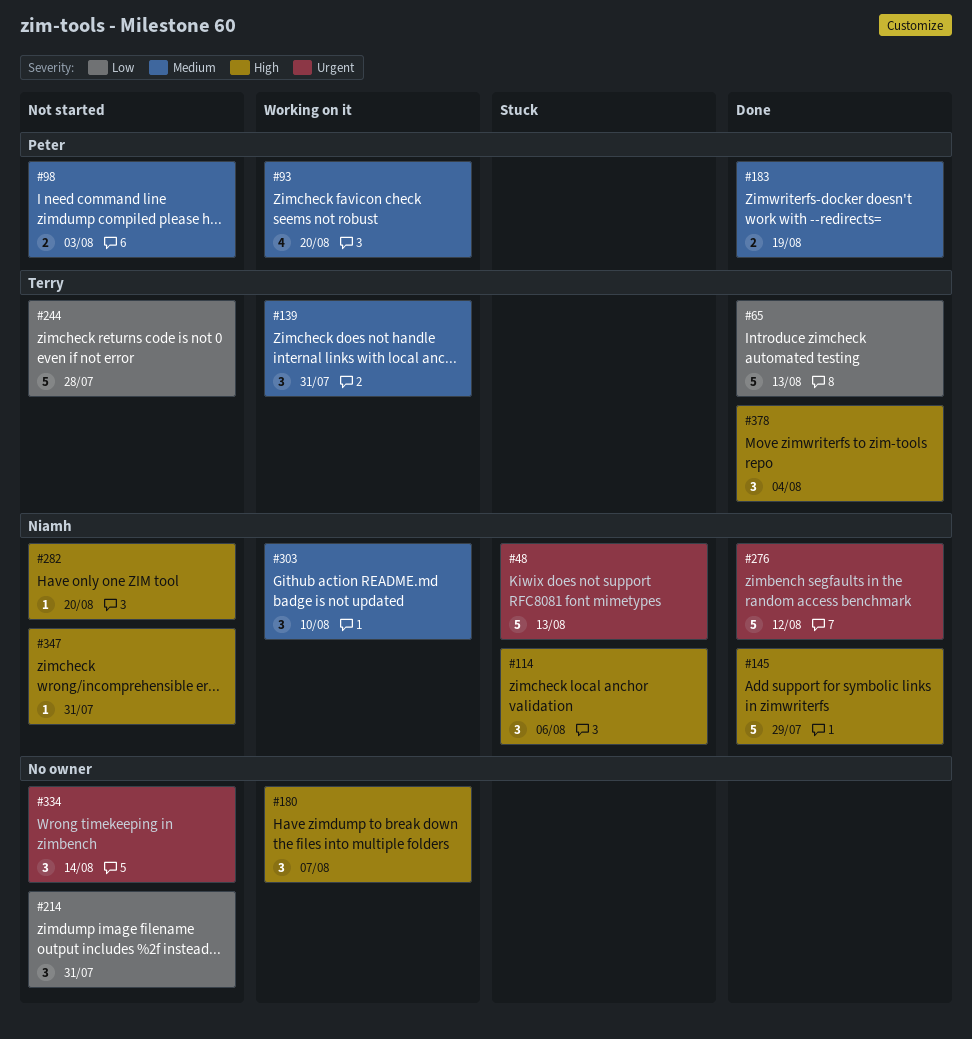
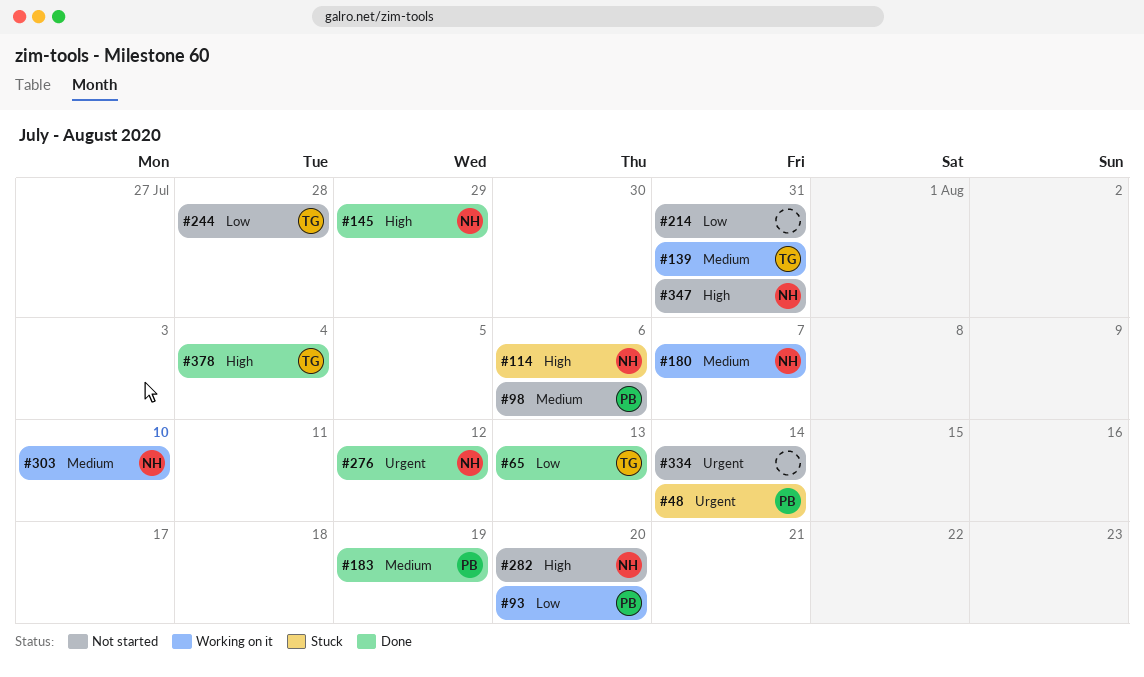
#48, owner: Niamh -> Peter
#48, due: Aug 13 -> Aug 14
#93, priority: Medium -> Low
#98, due: Aug 3 -> Aug 6
#180, owner: none -> Niamh
#180, priority: High -> Medium

